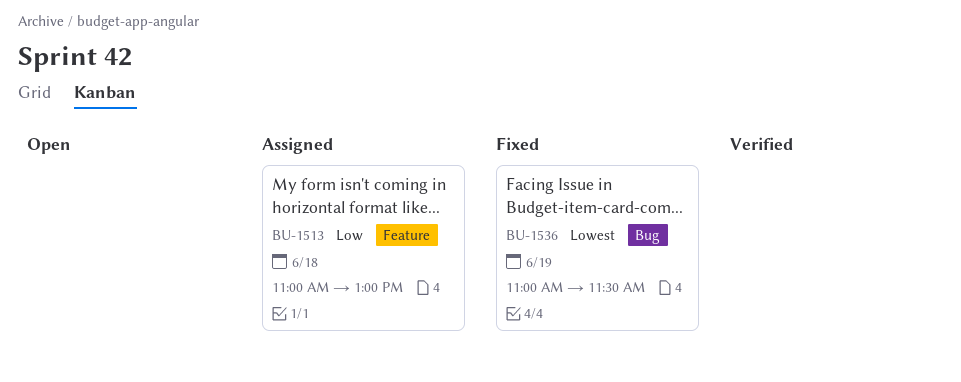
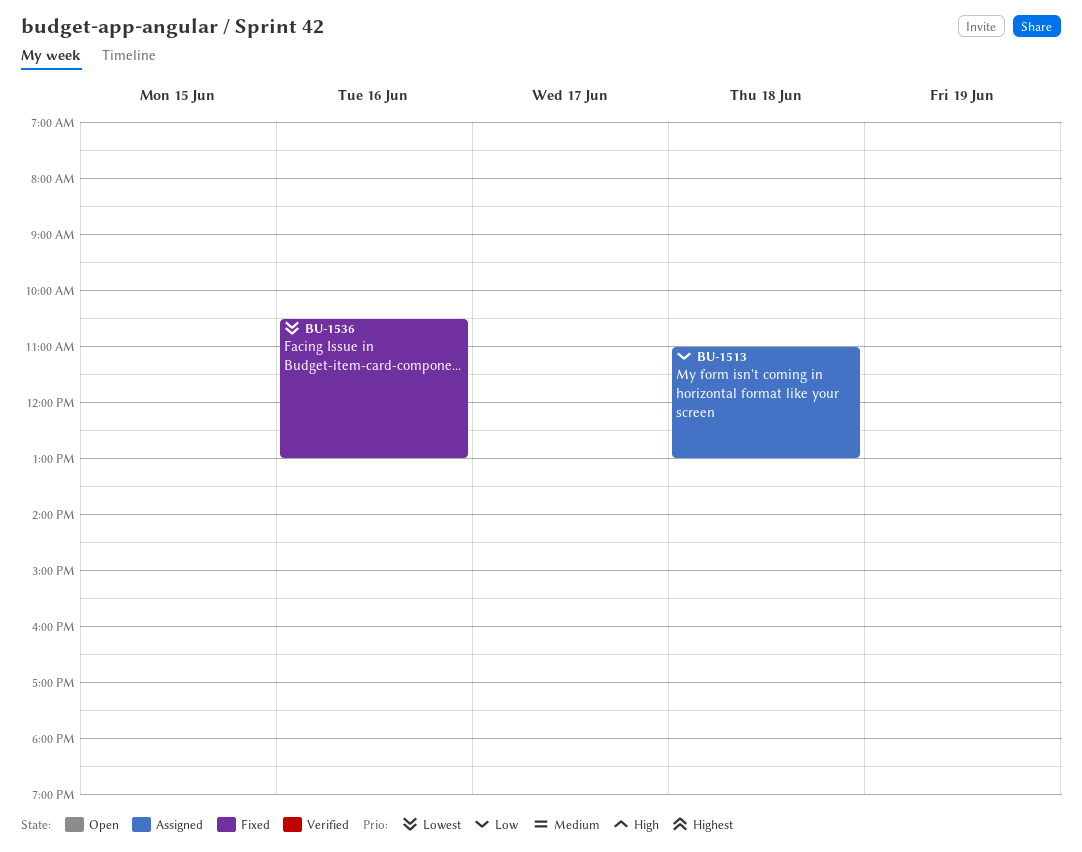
BU-1536, day: Jun 19 -> Jun 16
BU-1536, begins: 11:00 -> 10:30
BU-1536, ends: 11:30 -> 13:00

